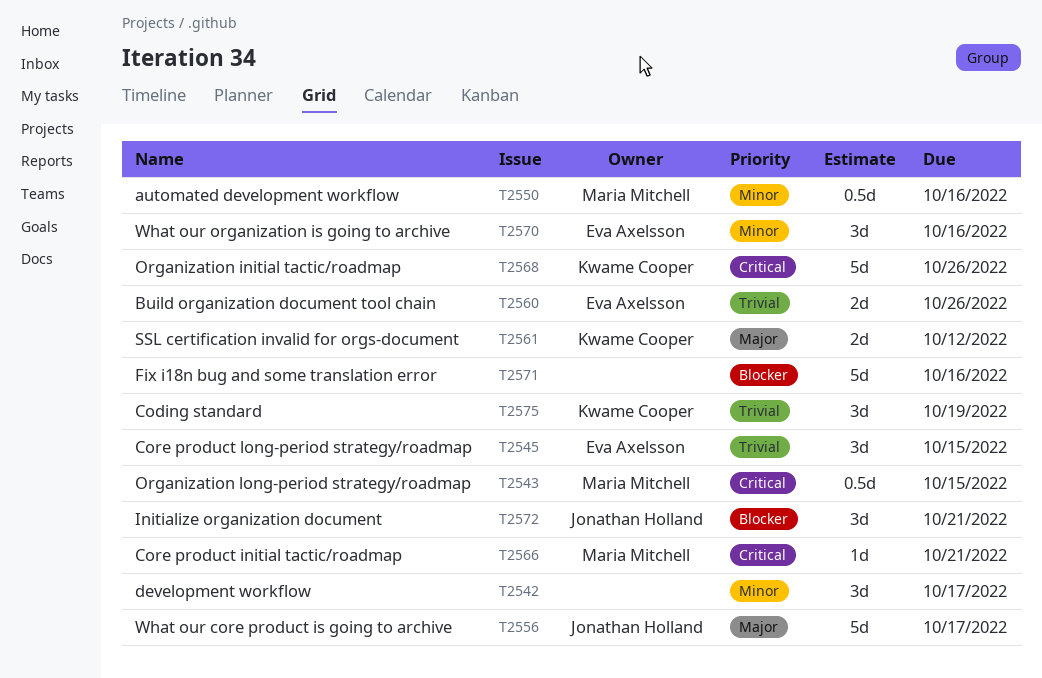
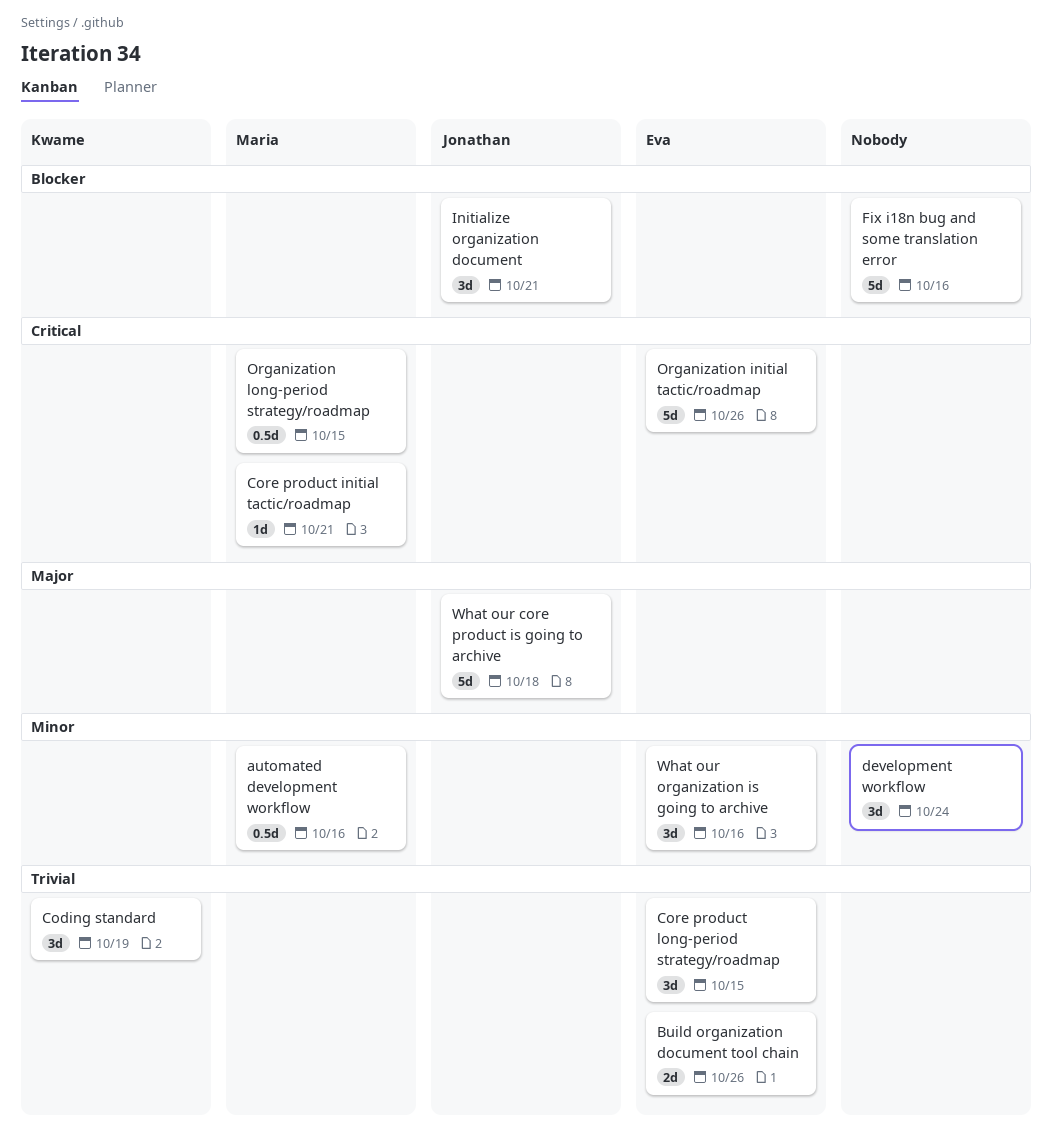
development workflow, due: Oct 17 -> Oct 24
Organization initial tactic/roadmap, owner: Kwame Cooper -> Eva Axelsson
SSL certification invalid for orgs-document: present -> none
What our core product is going to archive, due: Oct 17 -> Oct 18

